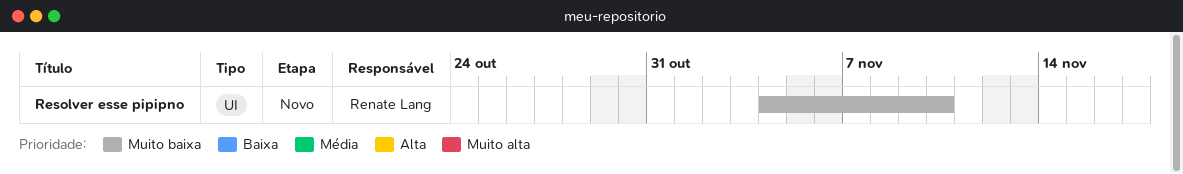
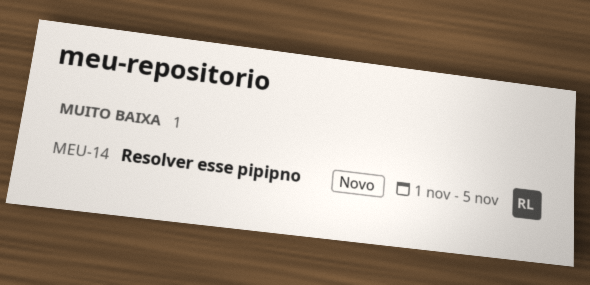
Resolver esse pipipno, start: Nov 4 -> Nov 1
Resolver esse pipipno, due: Nov 10 -> Nov 5

